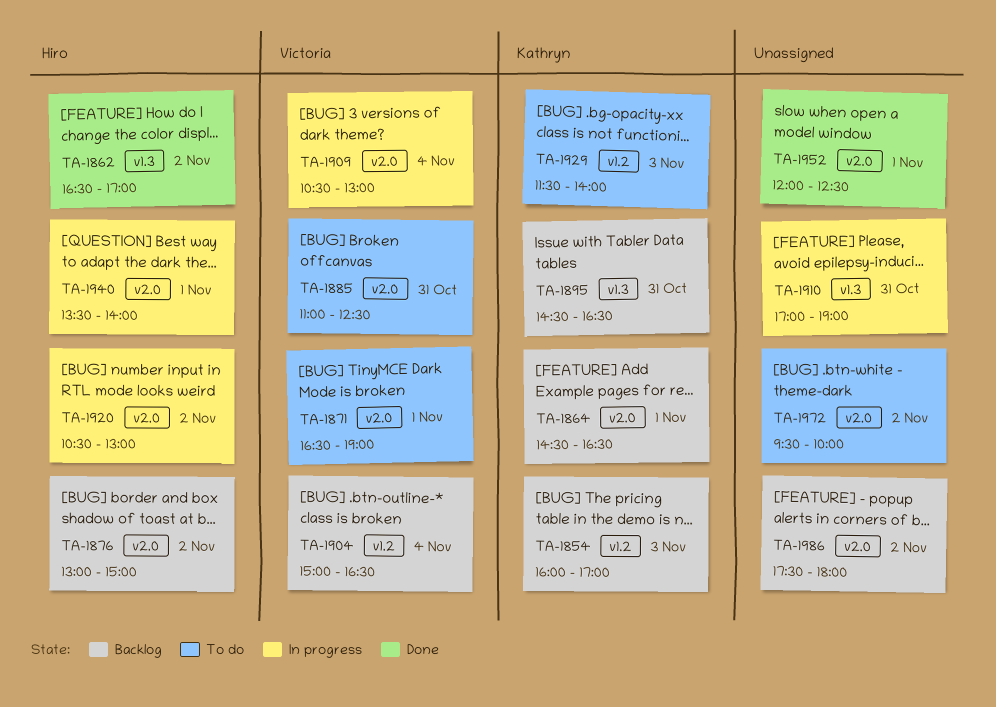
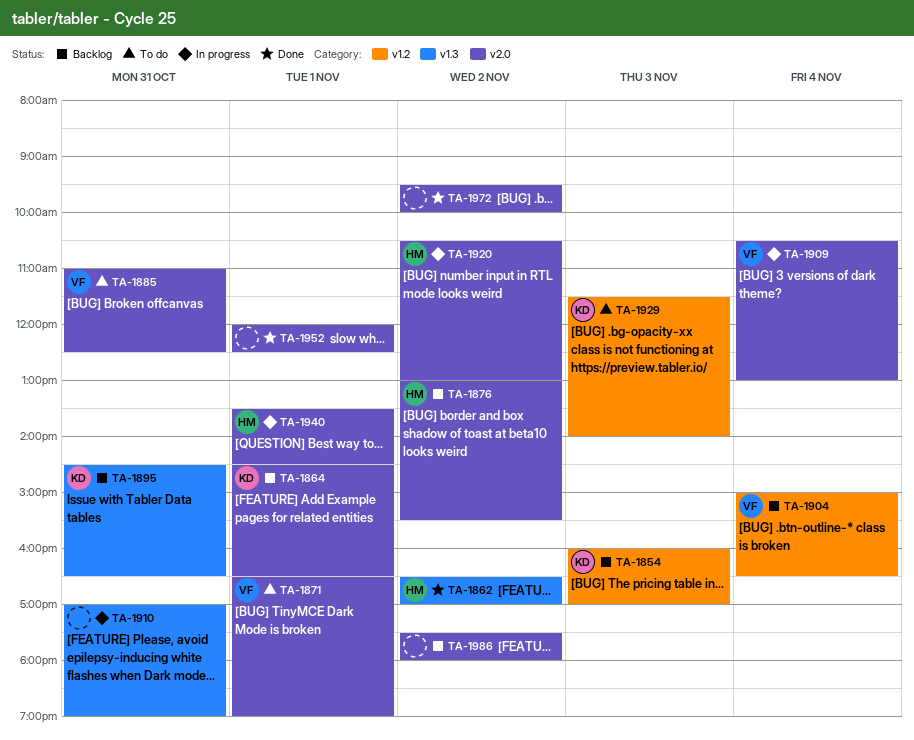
TA-1876, ends: 15:00 -> 15:30
TA-1940, ends: 14:00 -> 14:30
TA-1972, status: To do -> Done

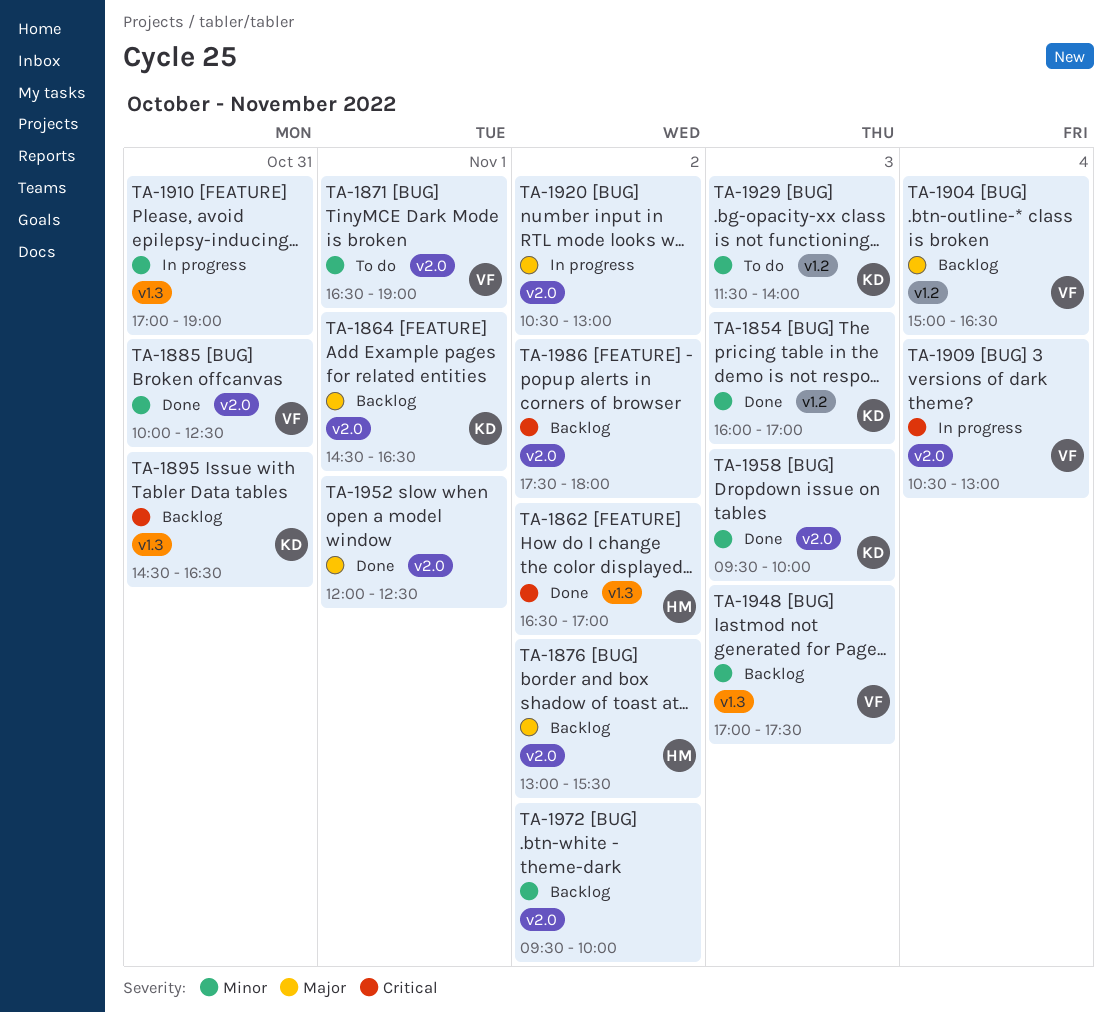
TA-1854, status: Backlog -> Done
TA-1885, status: To do -> Done
TA-1885, begins: 11:00 -> 10:00
TA-1920, owner: HM -> none
TA-1940: present -> none
TA-1948: none -> present
TA-1958: none -> present
TA-1972, status: Done -> Backlog

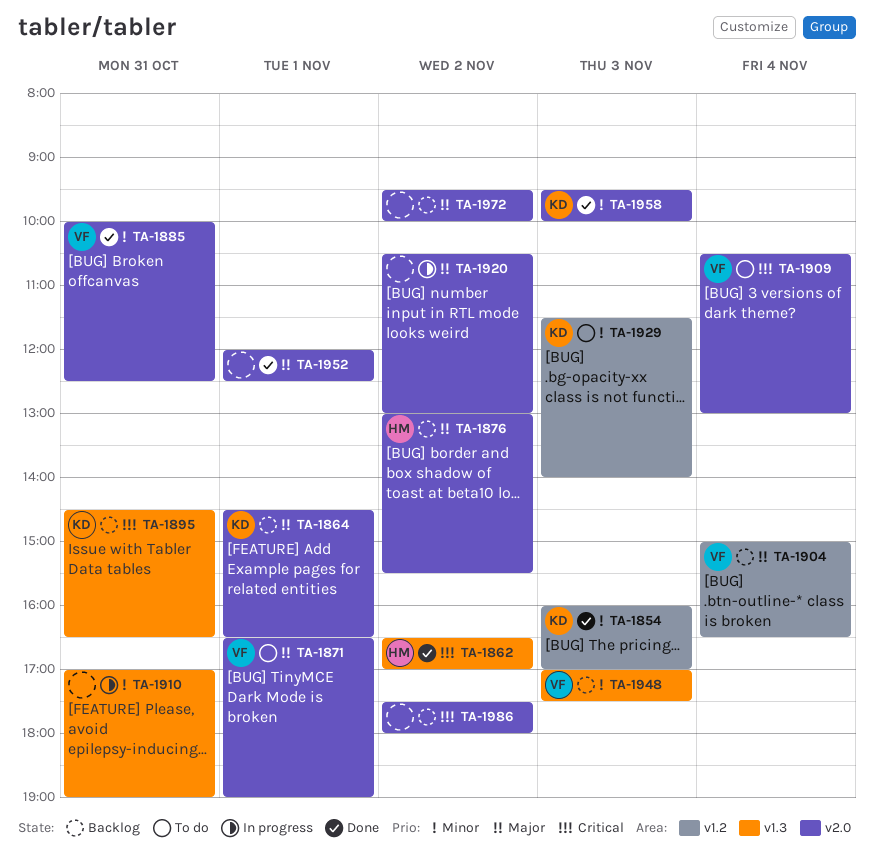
TA-1871, priority: Minor -> Major
TA-1909, status: In progress -> To do
TA-1972, priority: Minor -> Major

